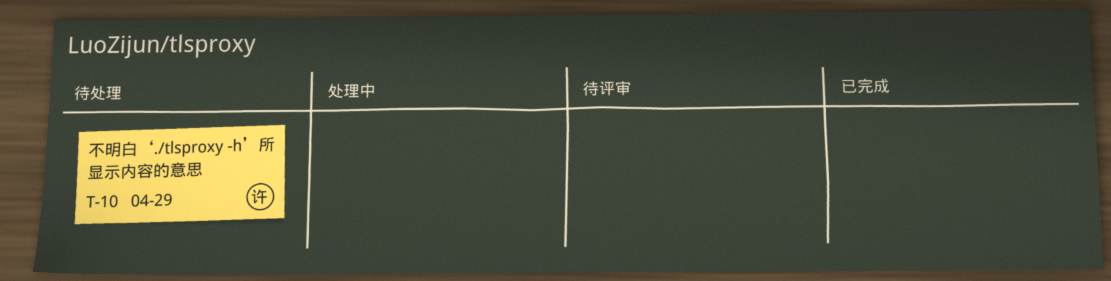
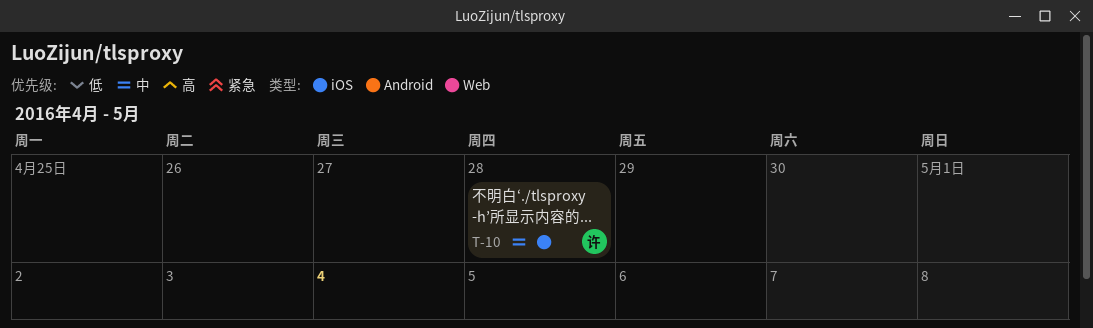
T-10, due: Apr 29 -> Apr 28

